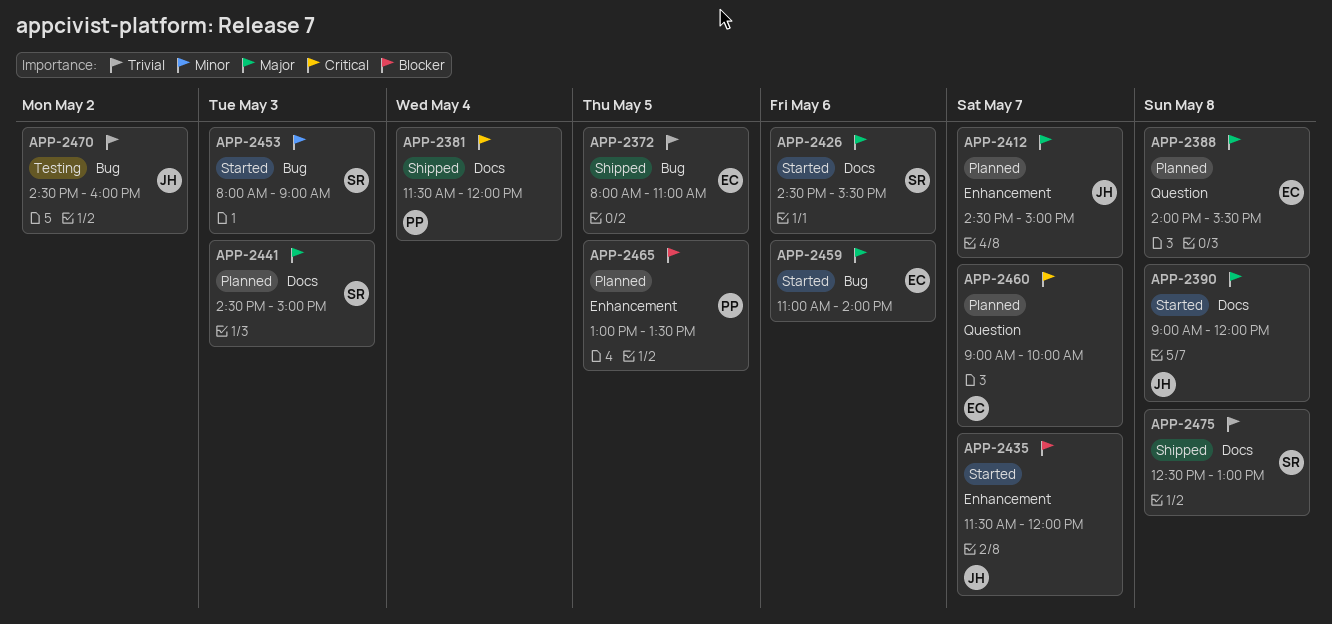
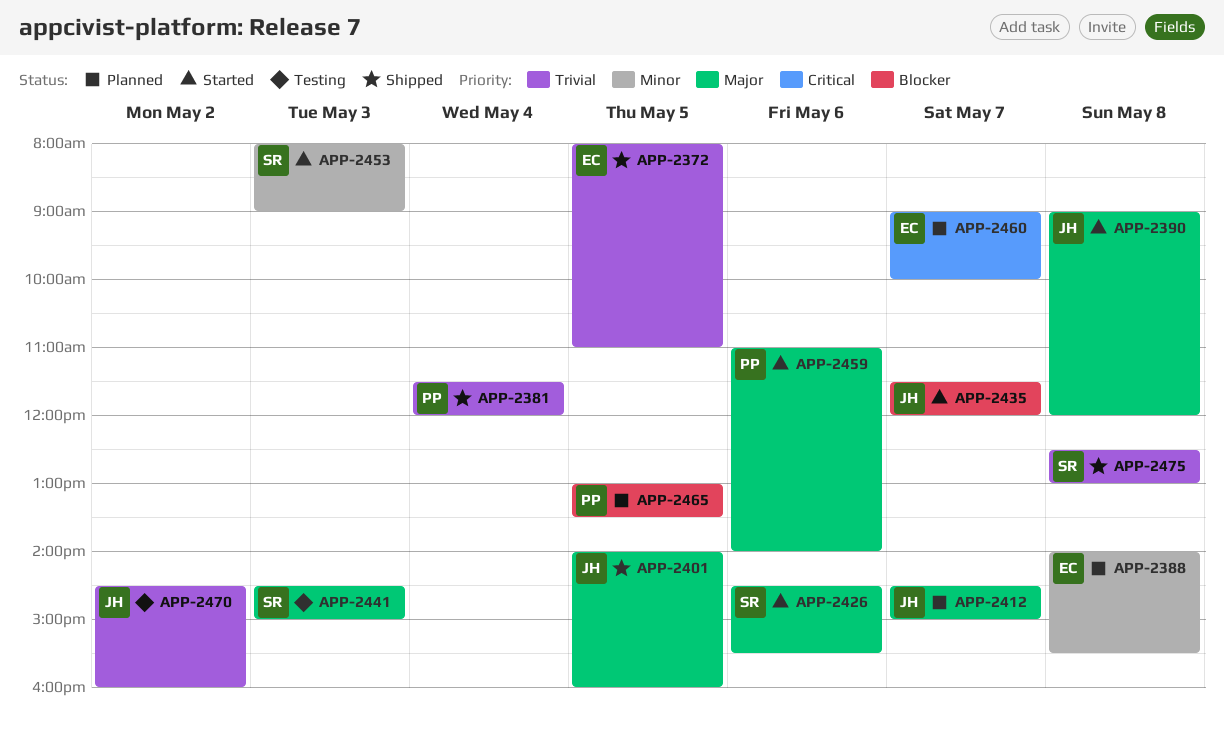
APP-2381, priority: Critical -> Trivial
APP-2388, priority: Major -> Minor
APP-2401: none -> present
APP-2441, status: Planned -> Testing
APP-2459, owner: EC -> PP

